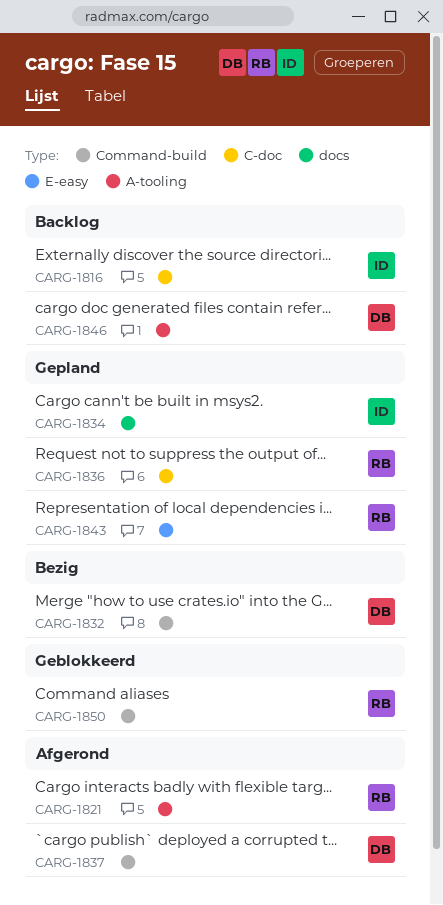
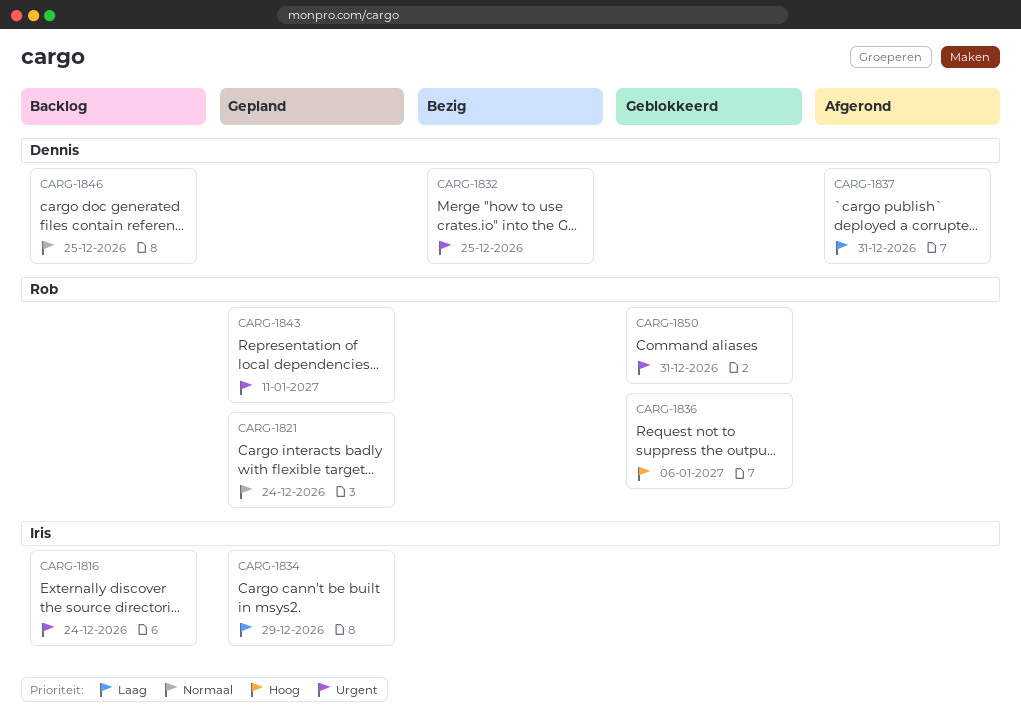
CARG-1821, status: Afgerond -> Gepland
CARG-1836, status: Gepland -> Geblokkeerd

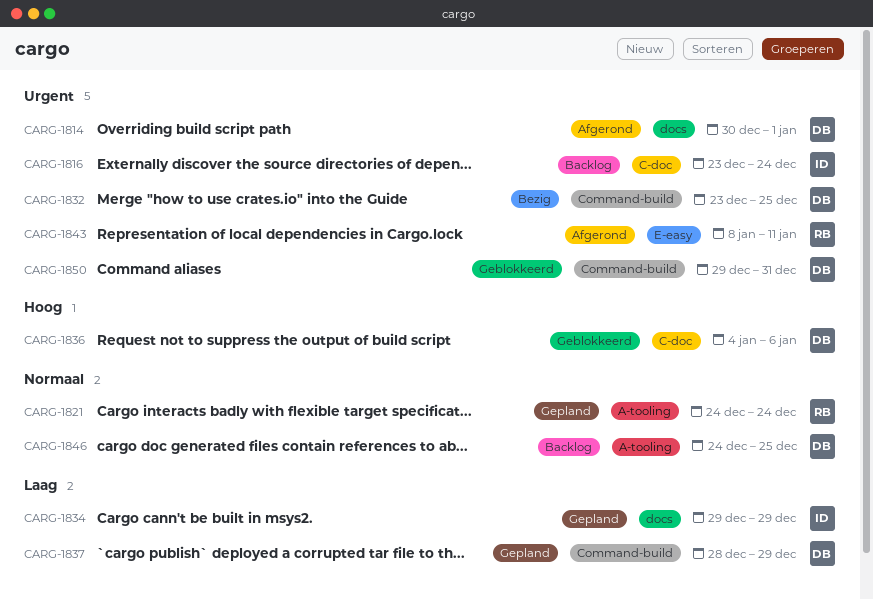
CARG-1814: none -> present
CARG-1836, owner: Rob -> Dennis
CARG-1837, status: Afgerond -> Gepland
CARG-1837, due: Dec 31 -> Dec 29
CARG-1843, status: Gepland -> Afgerond
CARG-1850, owner: Rob -> Dennis

